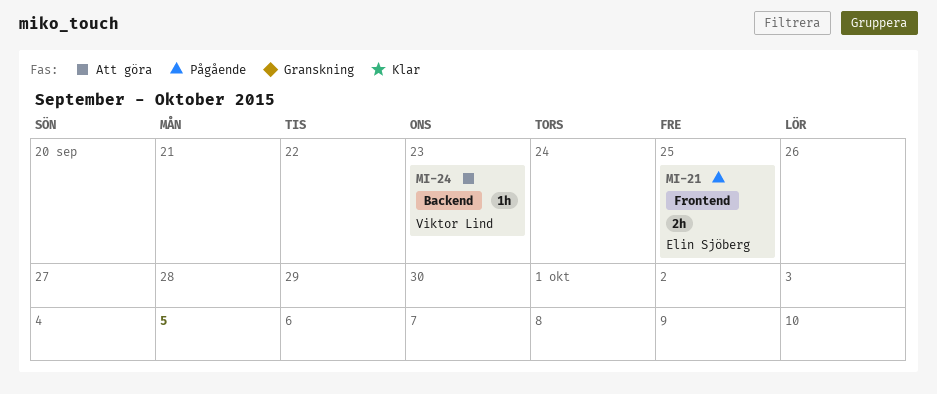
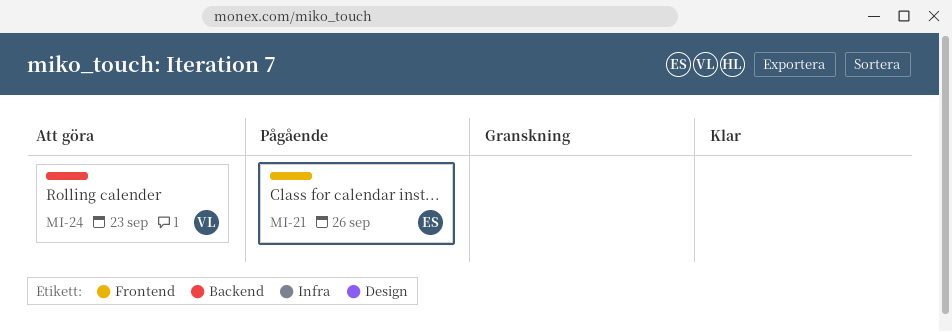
MI-21, due: Sep 25 -> Sep 26

